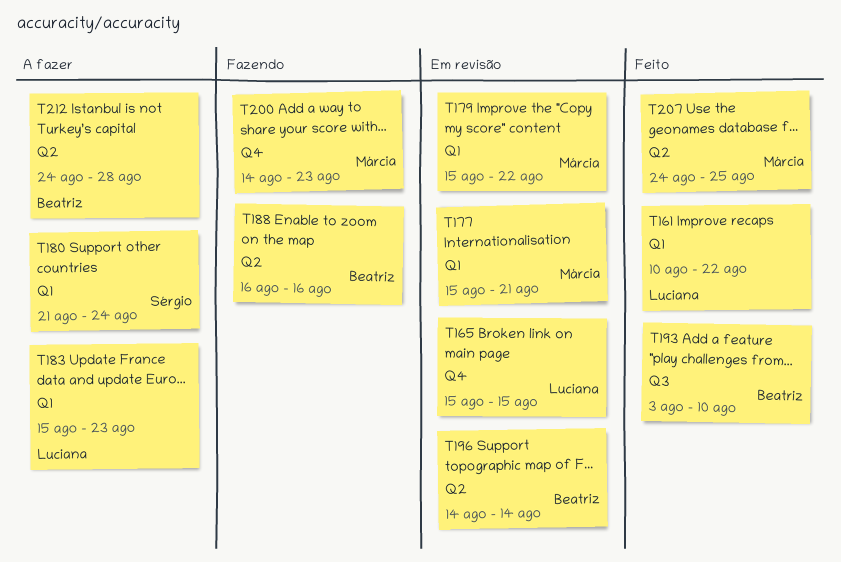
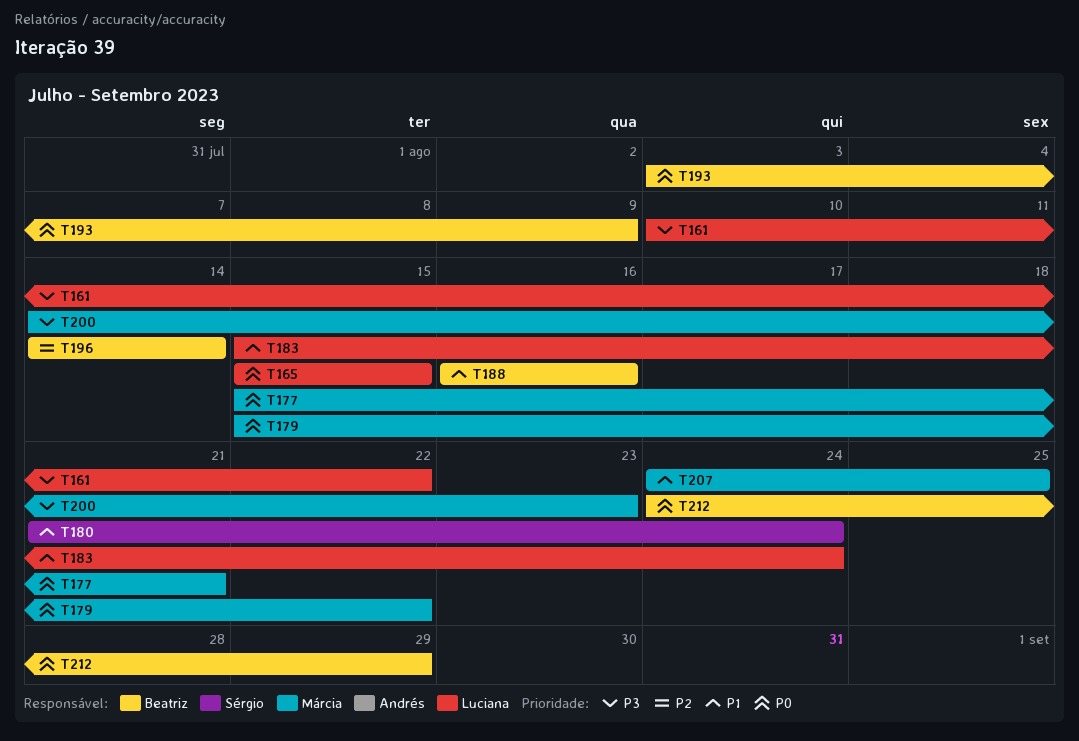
T183, due: Aug 23 -> Aug 24
T193, due: Aug 10 -> Aug 9
T212, due: Aug 28 -> Aug 29

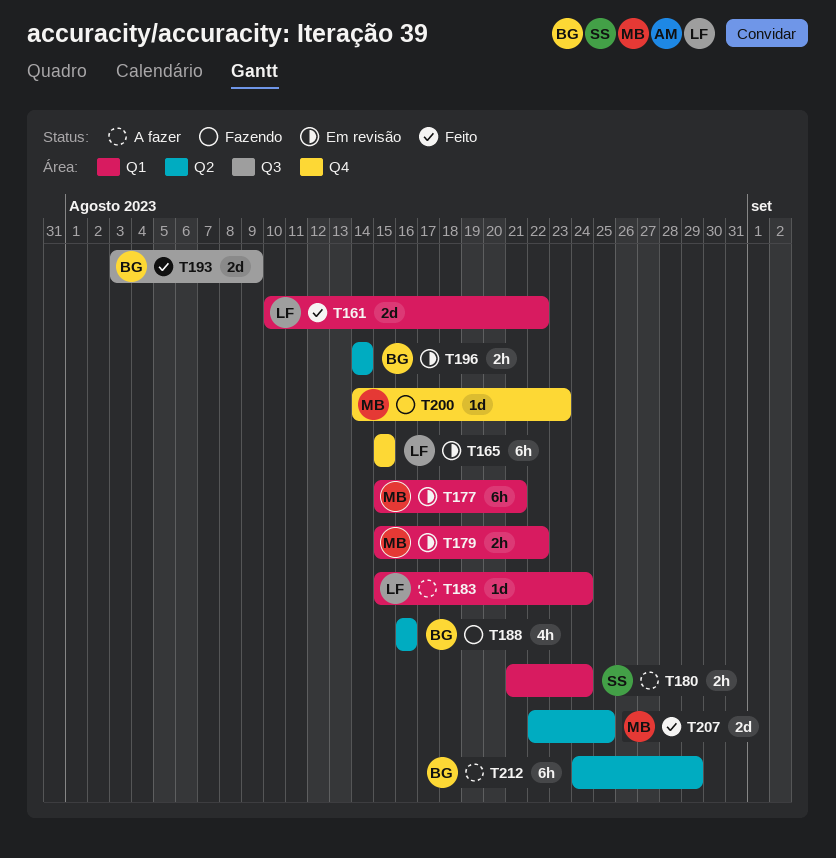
T207, start: Aug 24 -> Aug 22

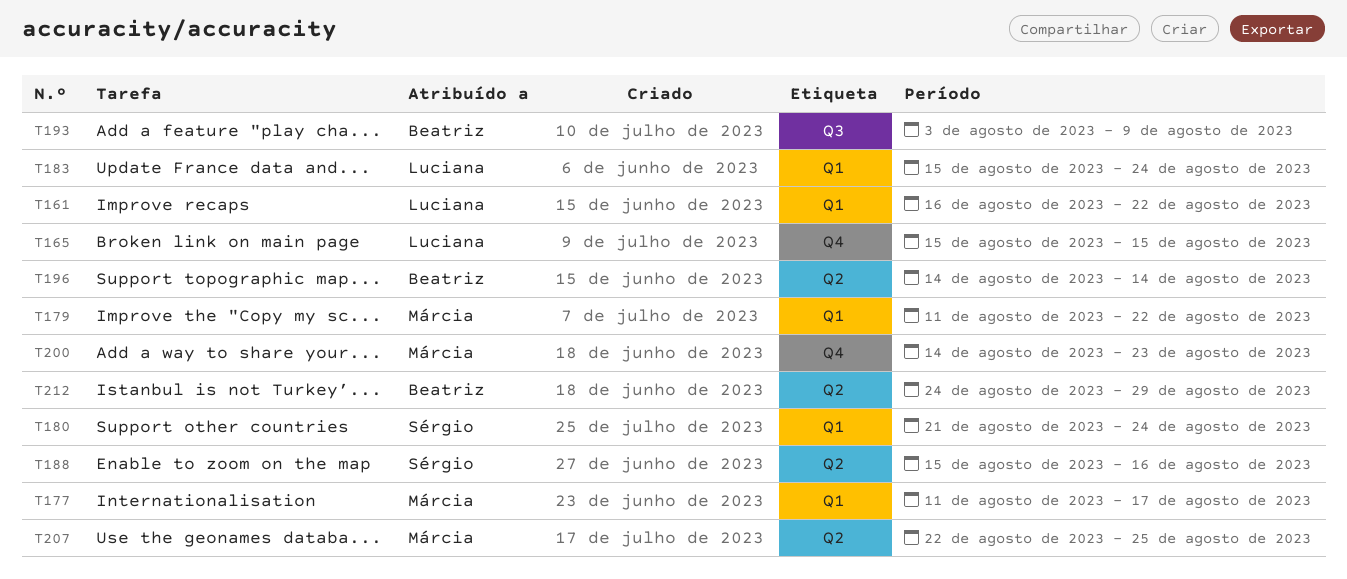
T161, start: Aug 10 -> Aug 16
T177, start: Aug 15 -> Aug 11
T177, due: Aug 21 -> Aug 17
T179, start: Aug 15 -> Aug 11
T188, owner: Beatriz -> Sérgio
T188, start: Aug 16 -> Aug 15

